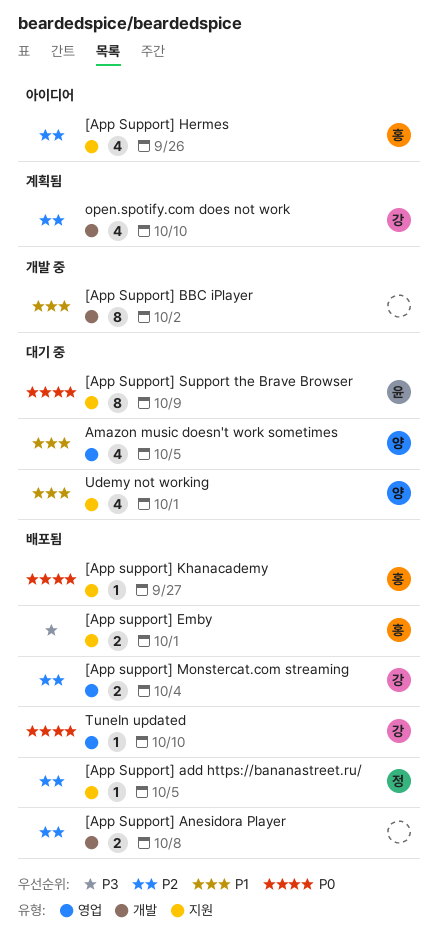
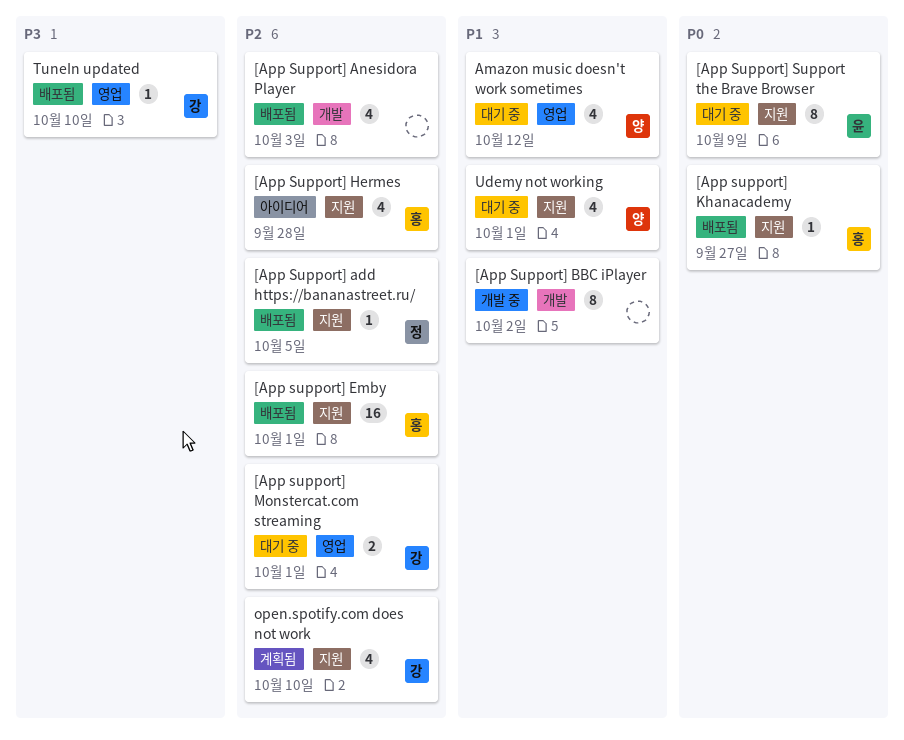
[App Support] Anesidora Player, estimate: 2 -> 4
[App Support] Anesidora Player, due: Oct 8 -> Oct 3
[App support] Emby, priority: P3 -> P2
[App support] Emby, estimate: 2 -> 16
[App Support] Hermes, due: Sep 26 -> Sep 28
[App support] Monstercat.com streaming, status: 배포됨 -> 대기 중
[App support] Monstercat.com streaming, due: Oct 4 -> Oct 1
Amazon music doesn't work sometimes, due: Oct 5 -> Oct 12
open.spotify.com does not work, label: 개발 -> 지원
TuneIn updated, priority: P0 -> P3

